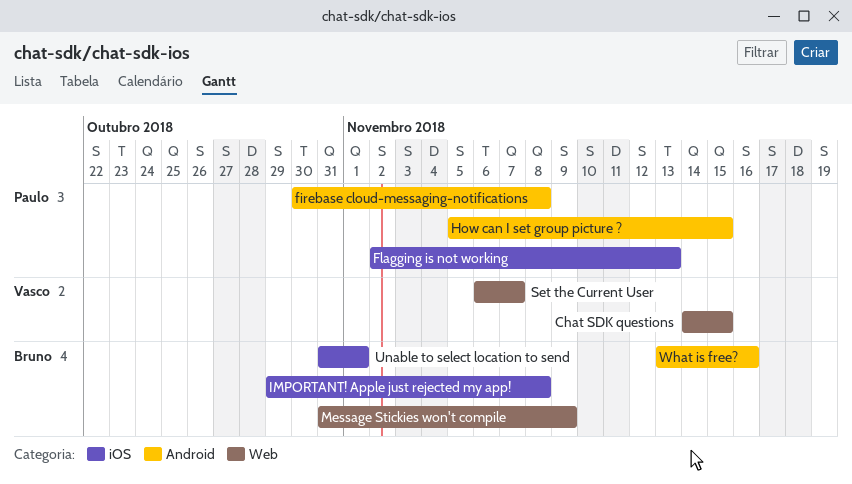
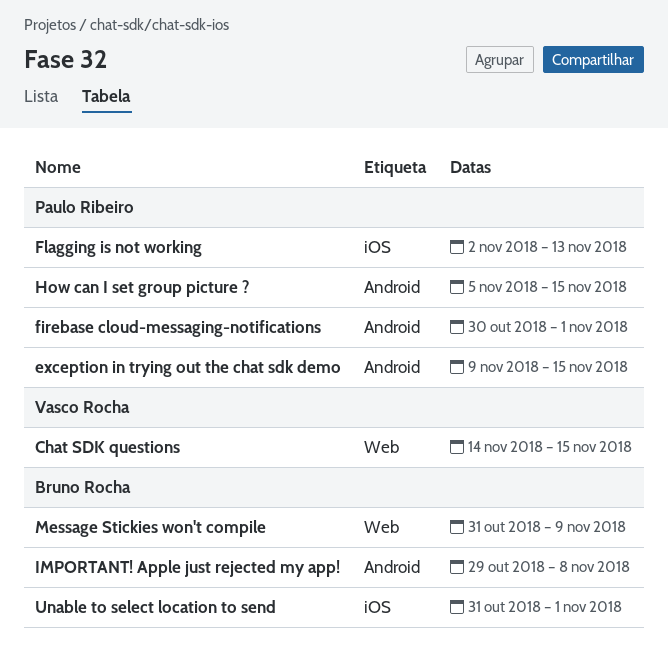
exception in trying out the chat sdk demo: none -> present
firebase cloud-messaging-notifications, due: Nov 8 -> Nov 1
IMPORTANT! Apple just rejected my app!, label: iOS -> Android
Set the Current User: present -> none
What is free?: present -> none

